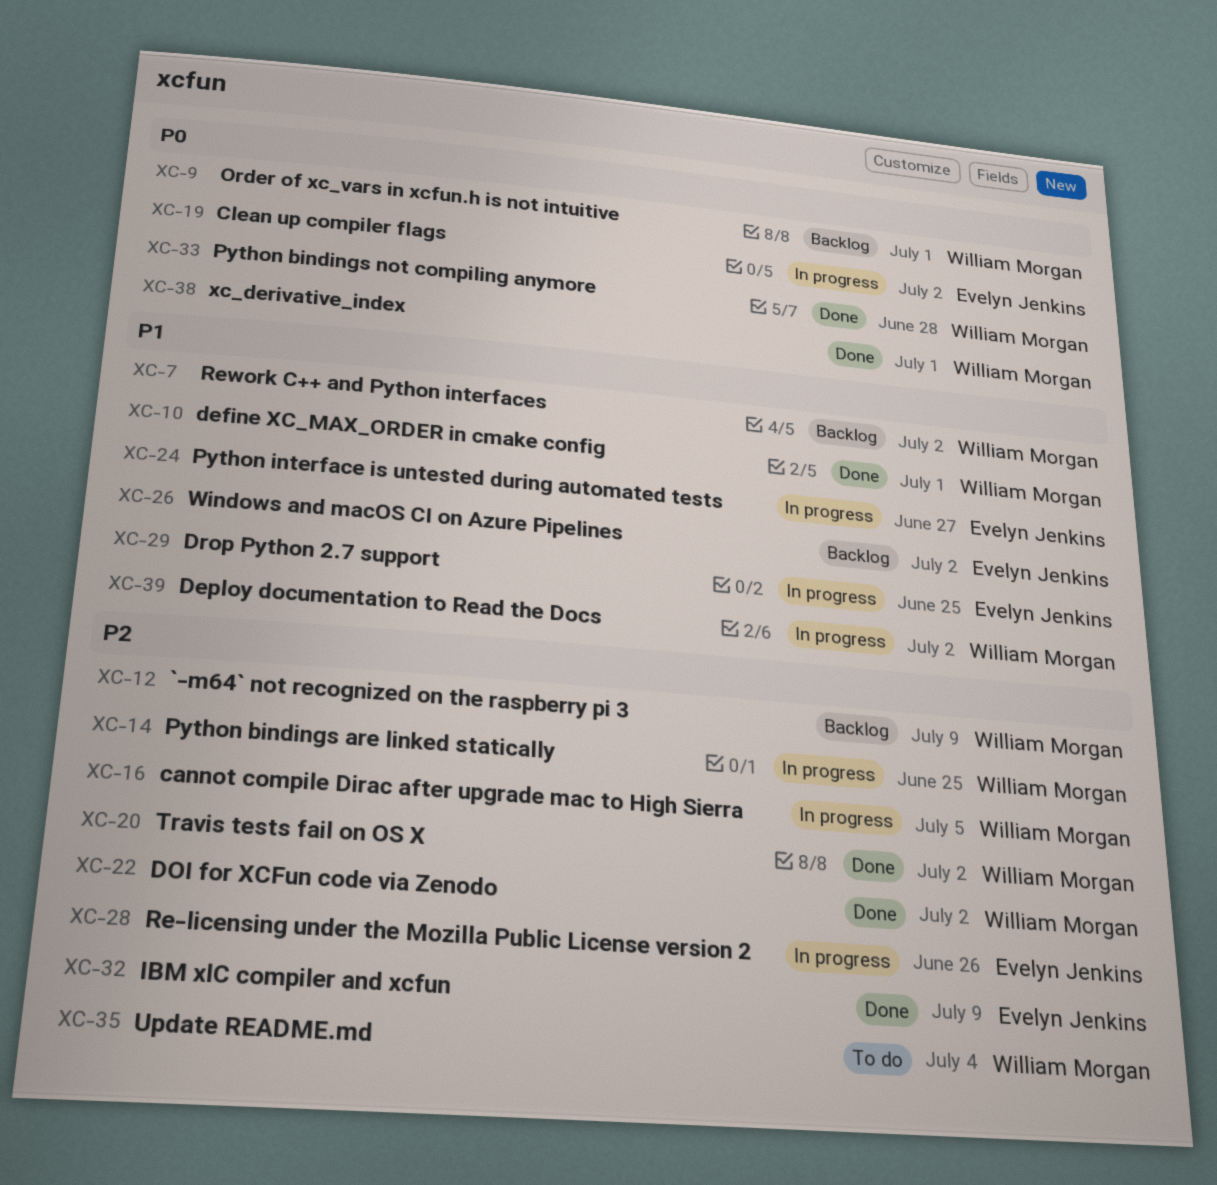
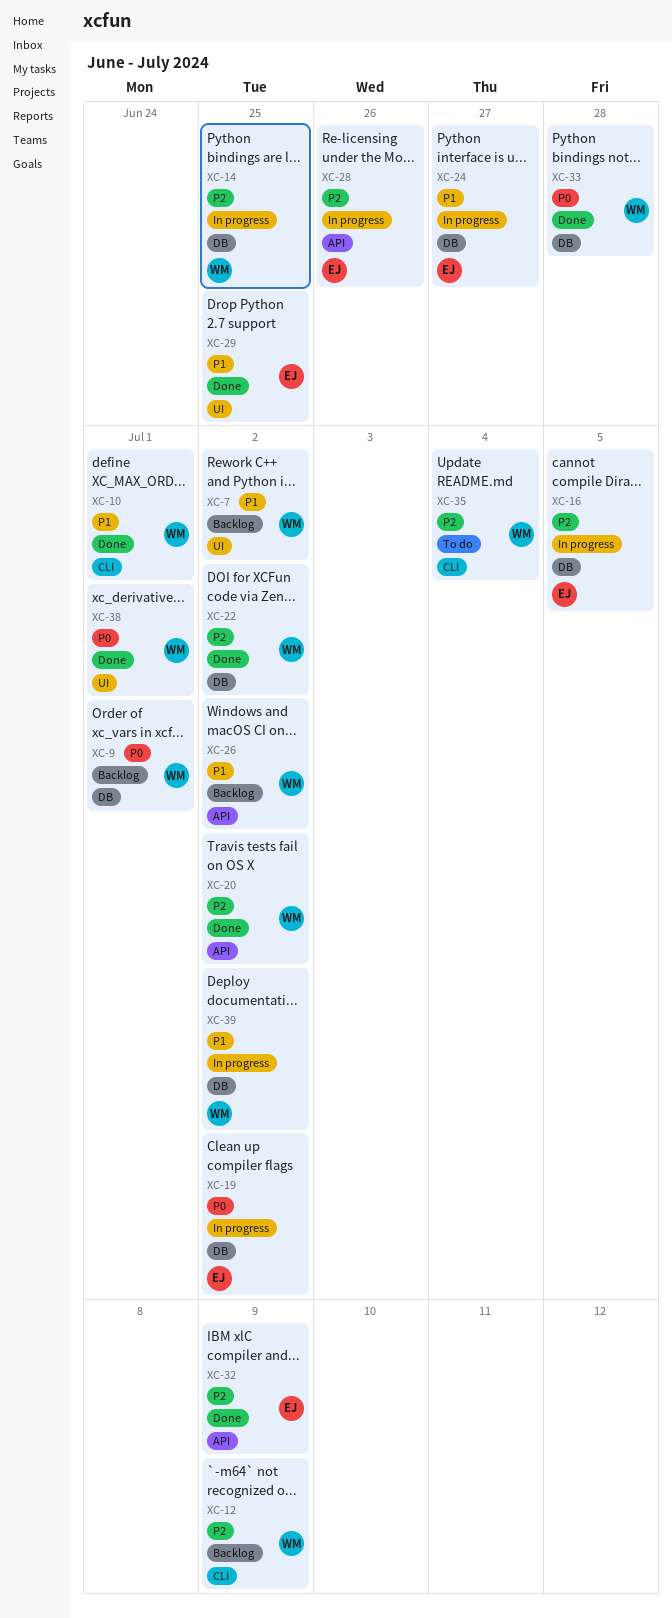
XC-16, owner: William Morgan -> Evelyn Jenkins
XC-26, owner: Evelyn Jenkins -> William Morgan
XC-29, status: In progress -> Done

